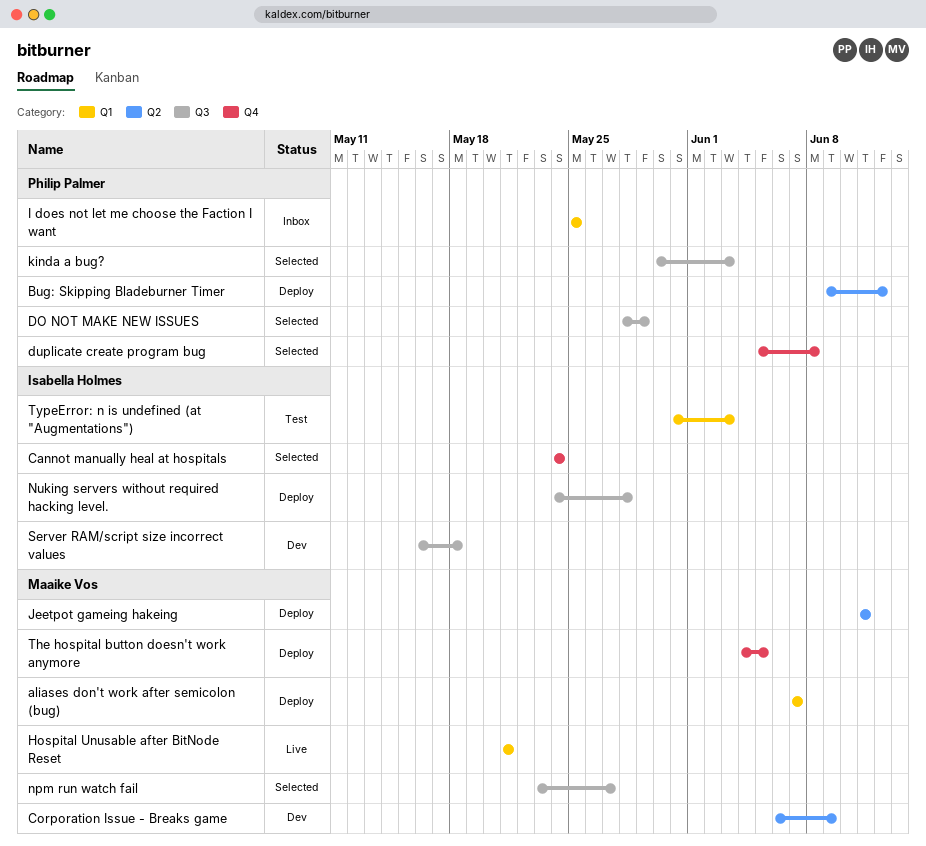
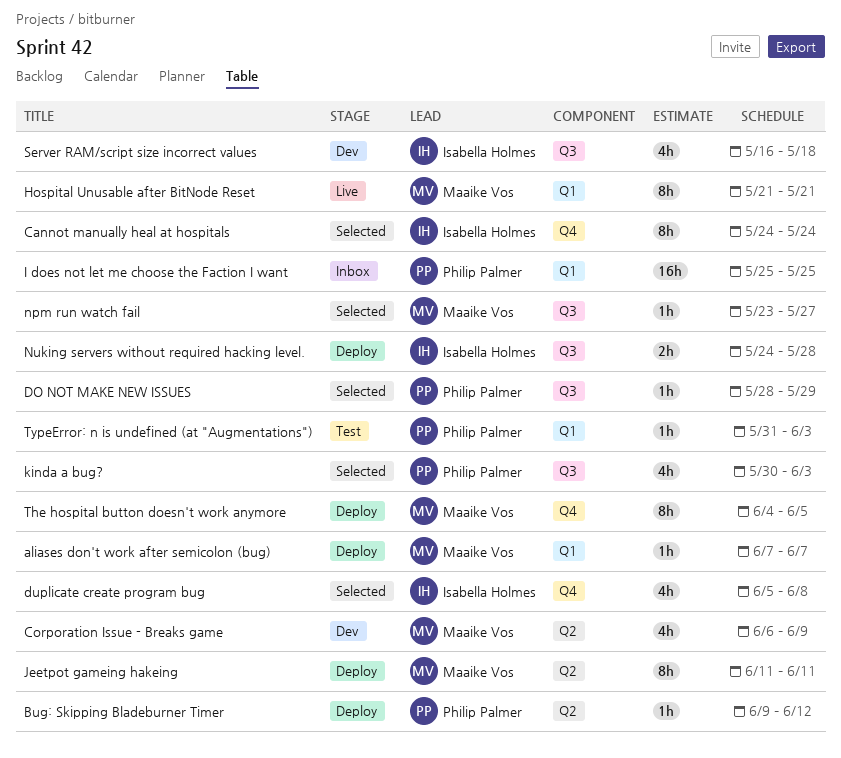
duplicate create program bug, owner: Philip Palmer -> Isabella Holmes
TypeError: n is undefined (at "Augmentations"), owner: Isabella Holmes -> Philip Palmer

